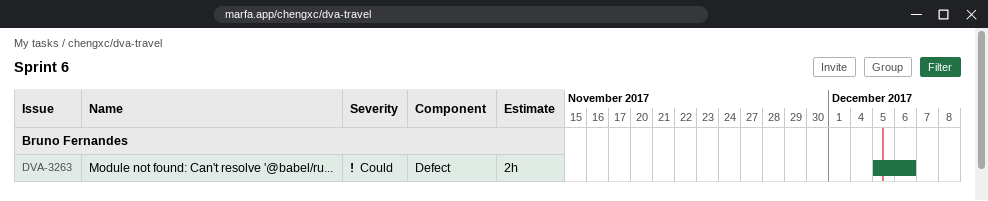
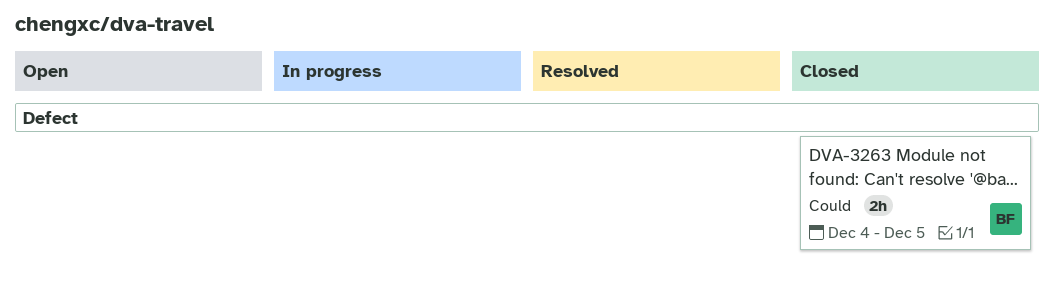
DVA-3263, start: Dec 5 -> Dec 4
DVA-3263, due: Dec 6 -> Dec 5

